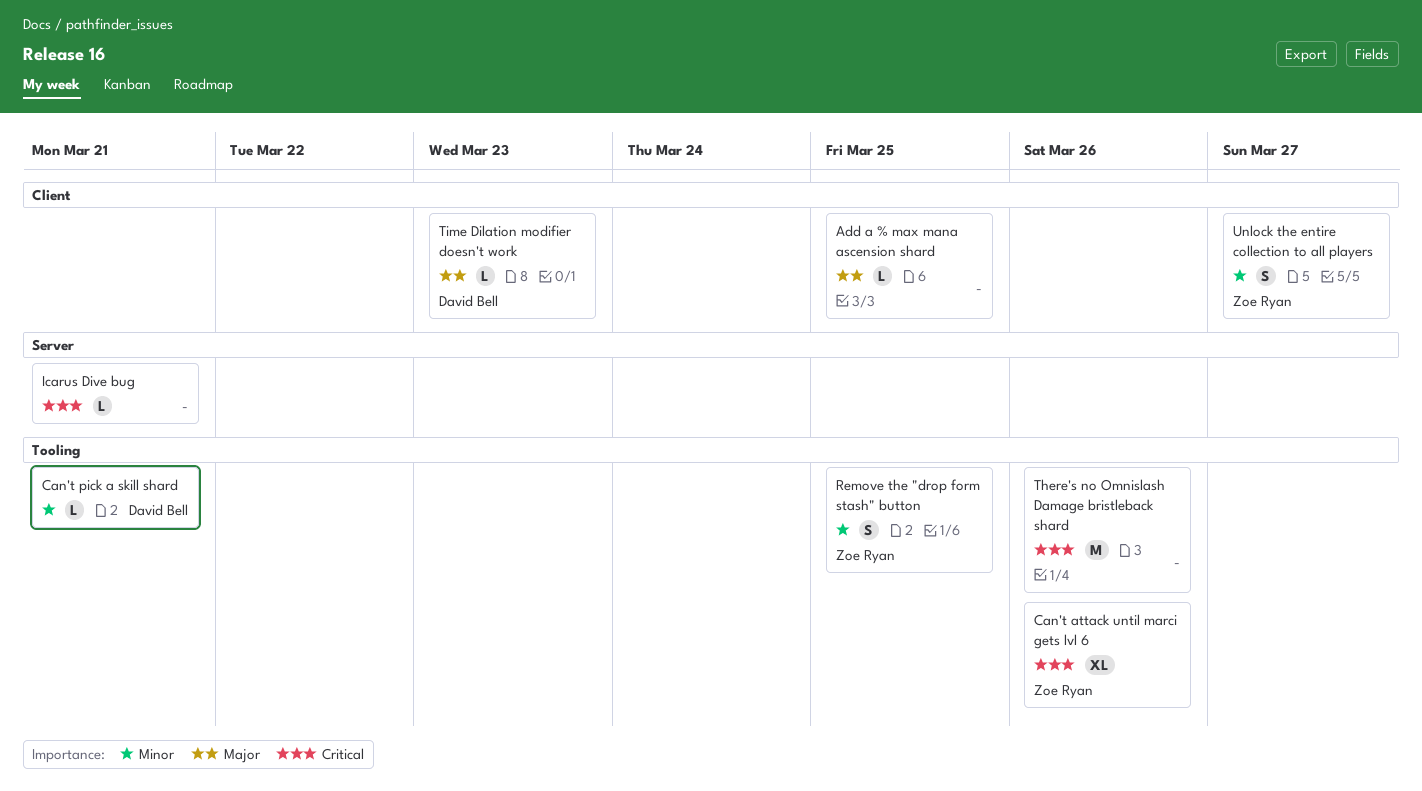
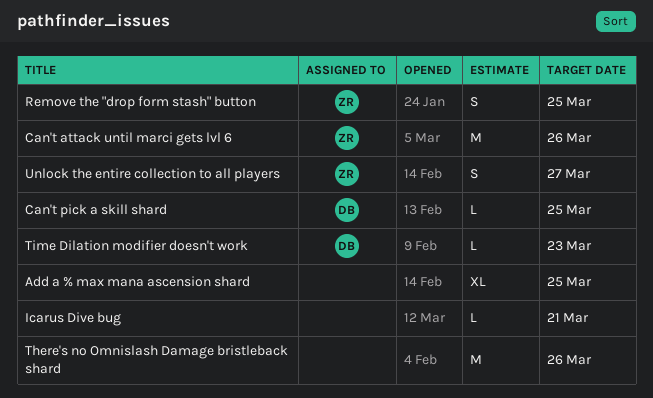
Add a % max mana ascension shard, estimate: L -> XL
Can't attack until marci gets lvl 6, estimate: XL -> M
Can't pick a skill shard, due: Mar 21 -> Mar 25

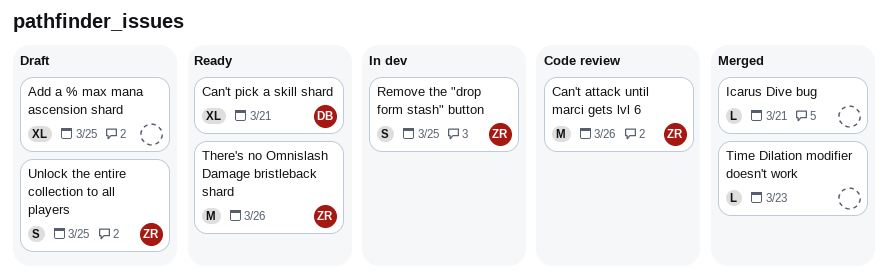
Can't pick a skill shard, estimate: L -> XL
Can't pick a skill shard, due: Mar 25 -> Mar 21
There's no Omnislash Damage bristleback shard, owner: none -> ZR
Time Dilation modifier doesn't work, owner: DB -> none
Unlock the entire collection to all players, due: Mar 27 -> Mar 25

